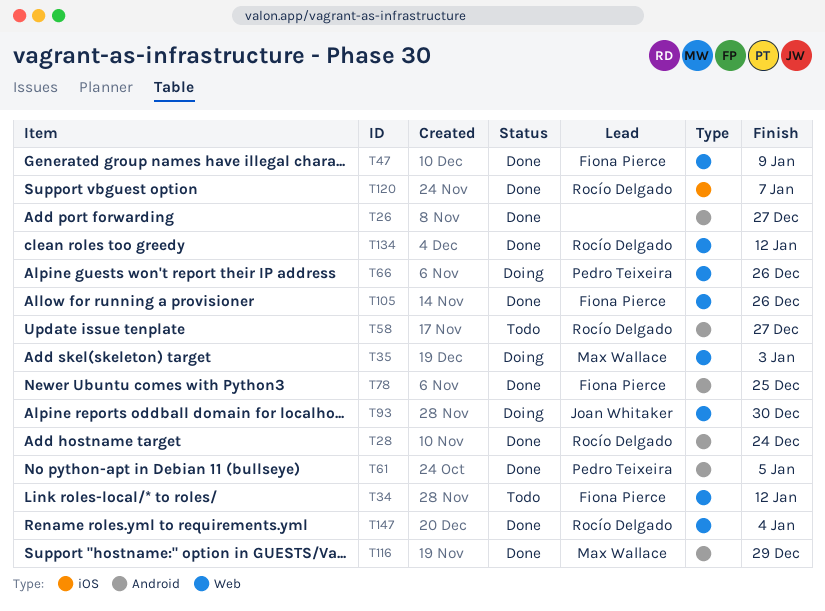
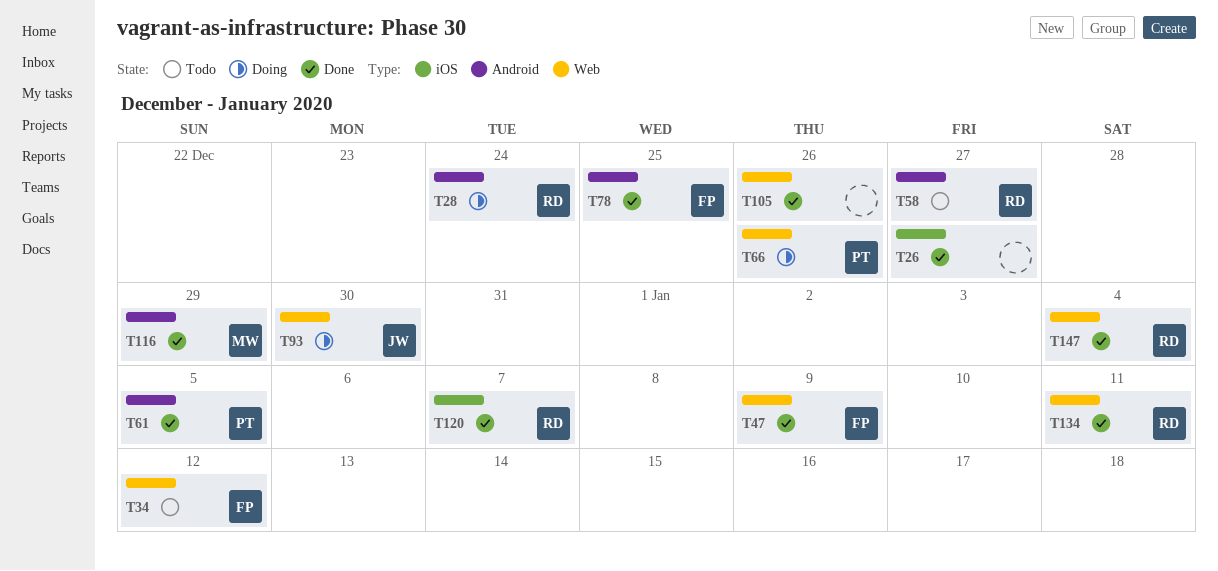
T26, label: Android -> iOS
T28, status: Done -> Doing
T35: present -> none
T105, owner: Fiona Pierce -> none
T134, due: Jan 12 -> Jan 11

